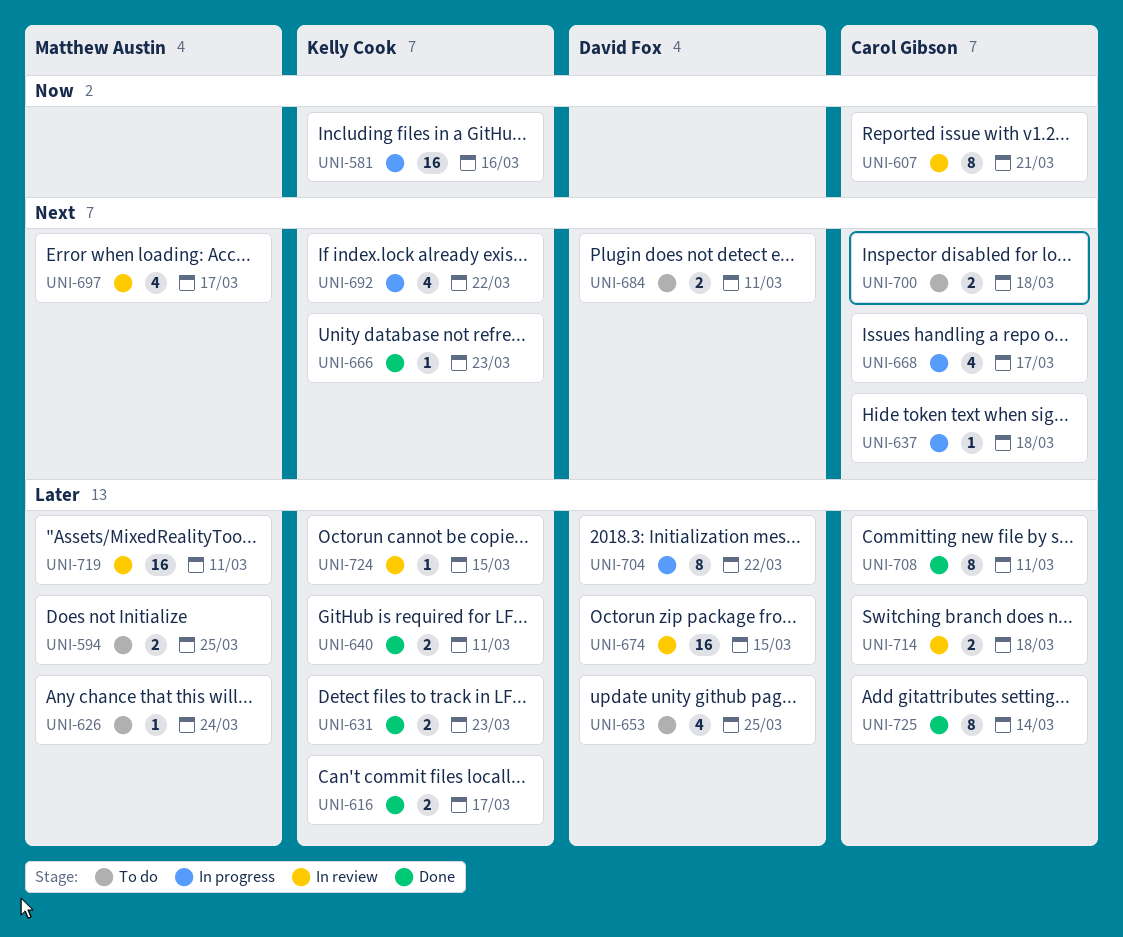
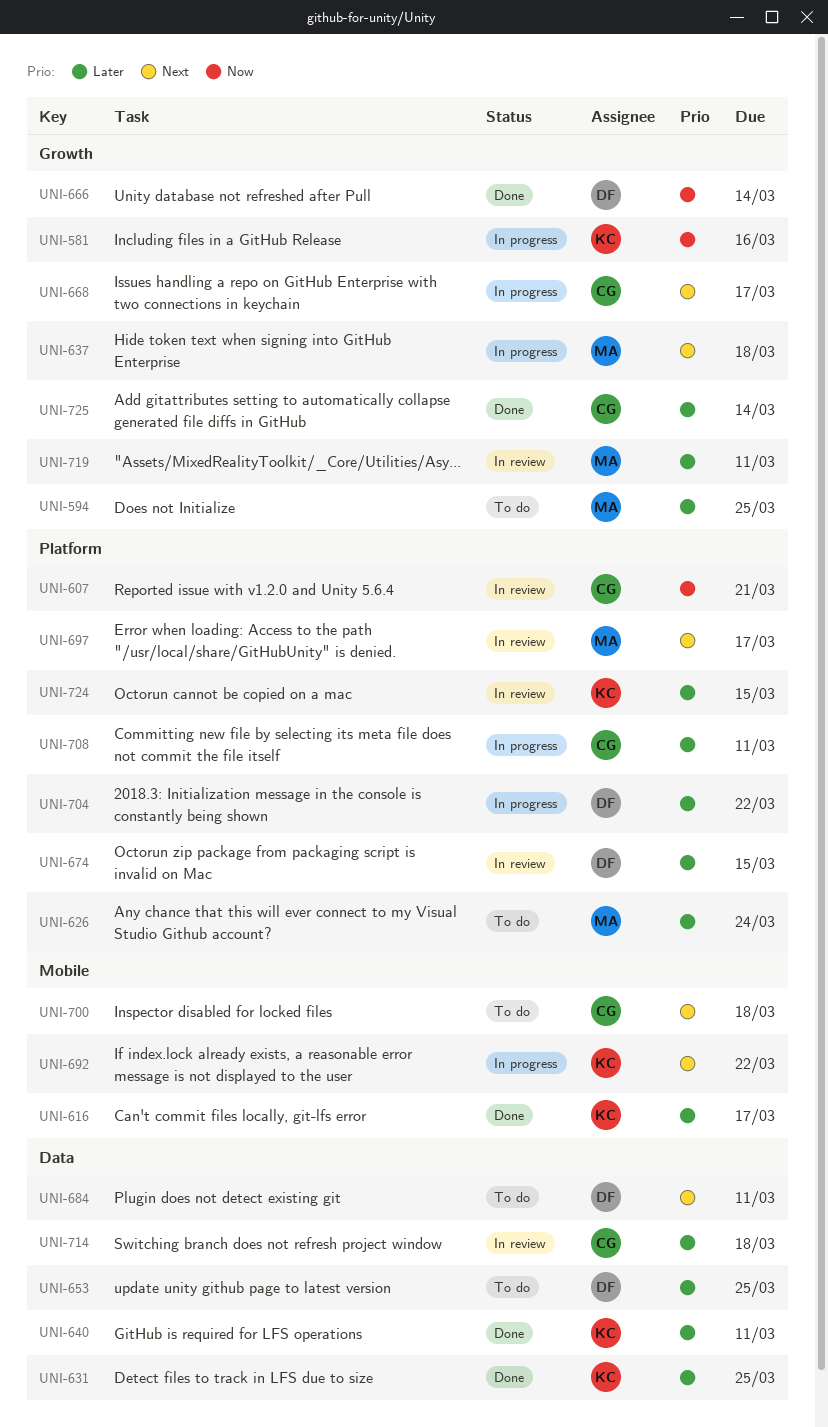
UNI-631, due: Mar 23 -> Mar 25
UNI-637, owner: Carol Gibson -> Matthew Austin
UNI-666, owner: Kelly Cook -> David Fox
UNI-666, priority: Next -> Now
UNI-666, due: Mar 23 -> Mar 14
UNI-708, status: Done -> In progress

